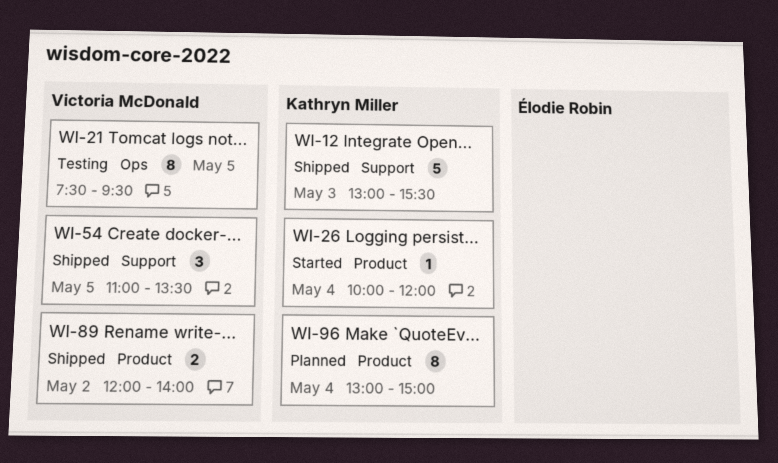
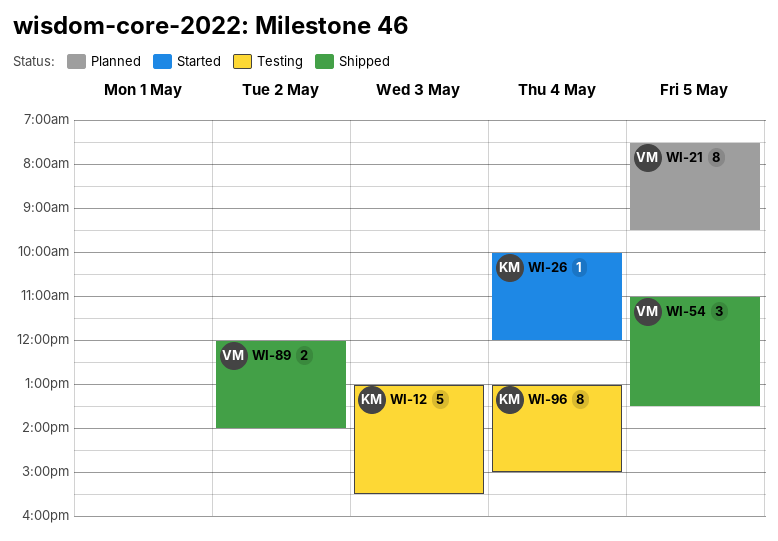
WI-12, status: Shipped -> Testing
WI-21, status: Testing -> Planned
WI-96, status: Planned -> Testing

